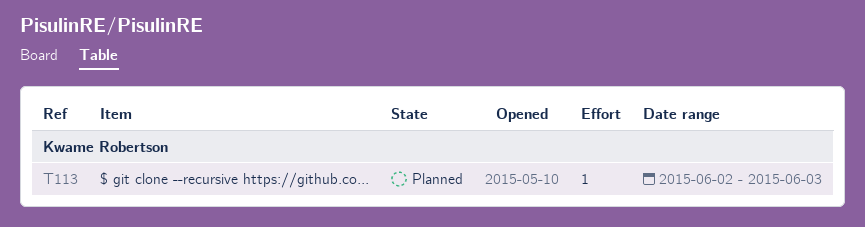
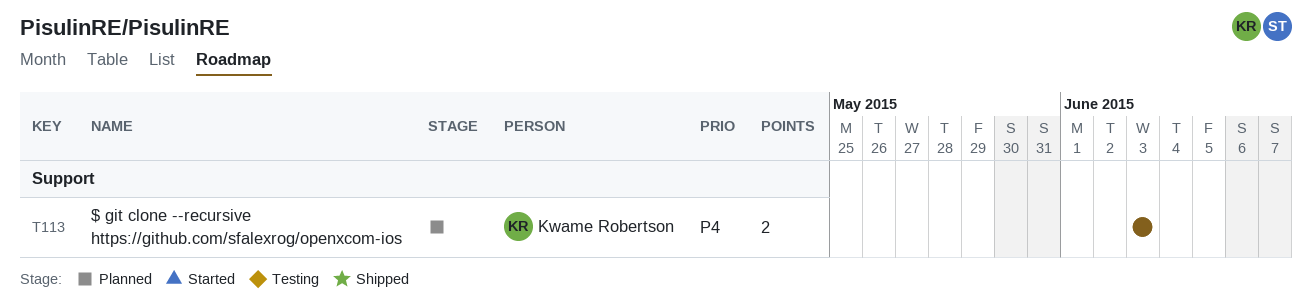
T113, estimate: 1 -> 2
T113, start: Jun 2 -> Jun 3

